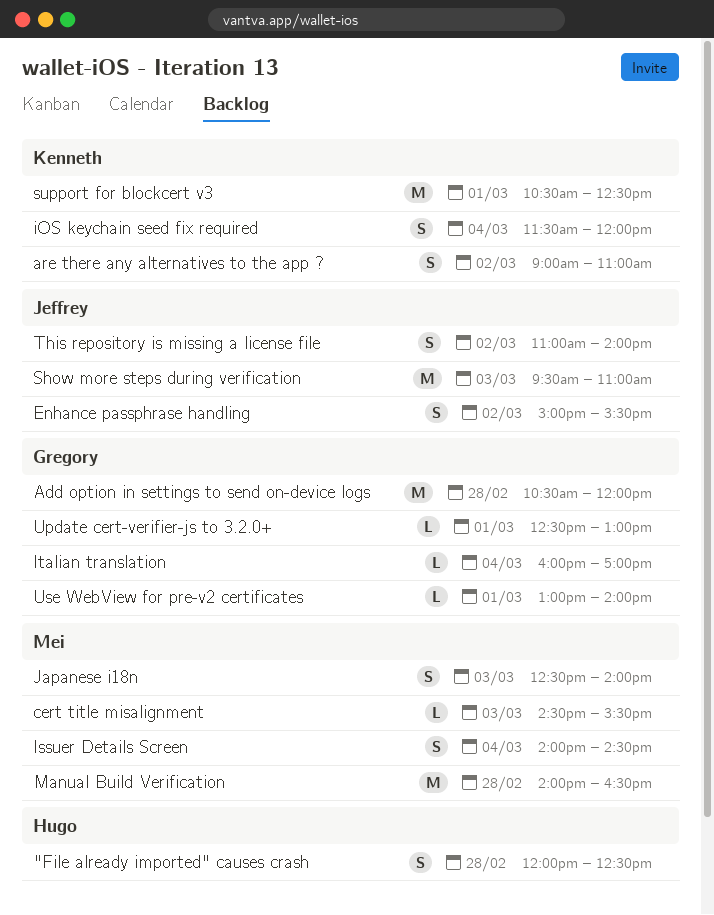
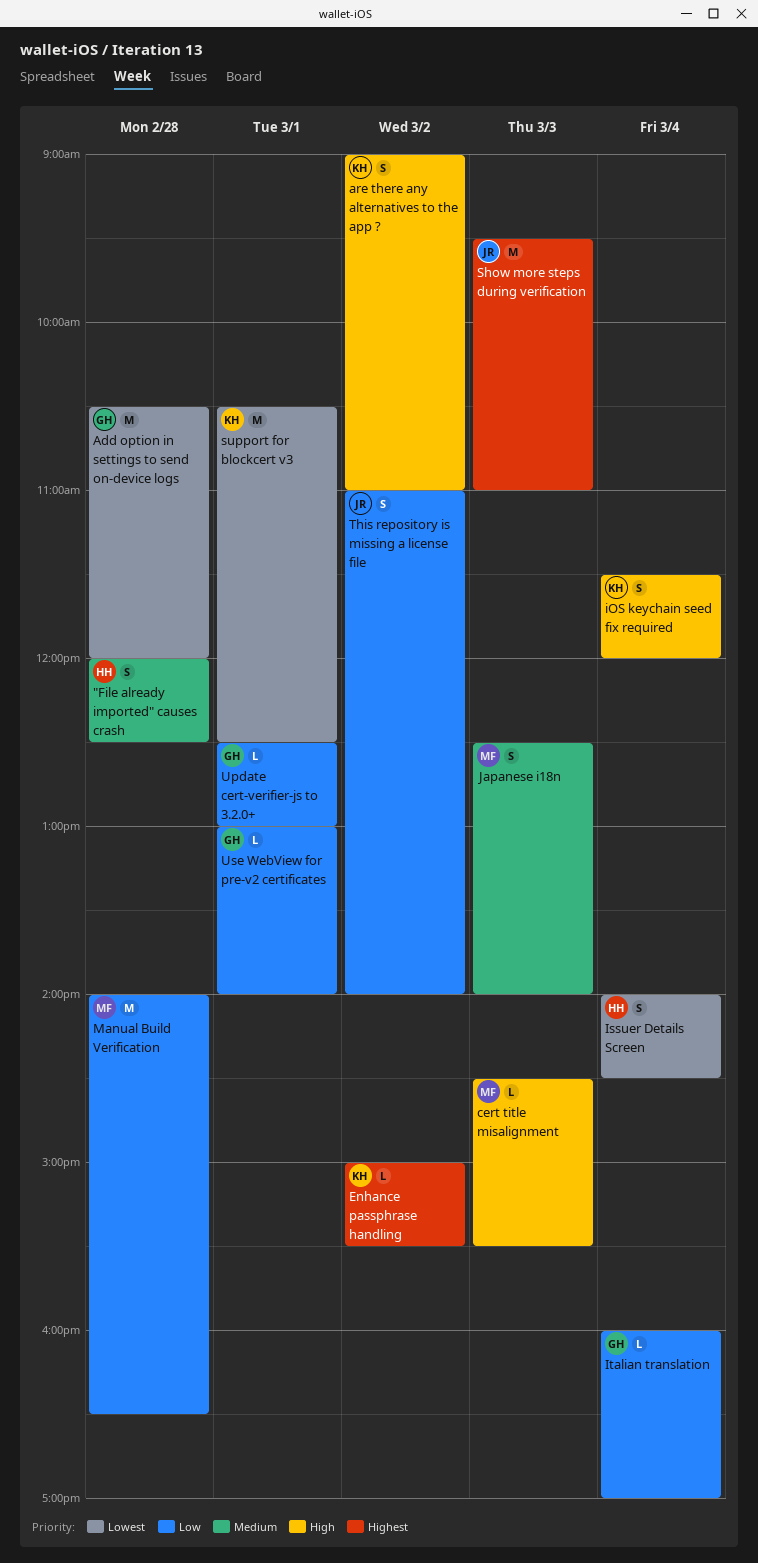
Enhance passphrase handling, owner: Jeffrey -> Kenneth
Enhance passphrase handling, estimate: S -> L
Issuer Details Screen, owner: Mei -> Hugo

